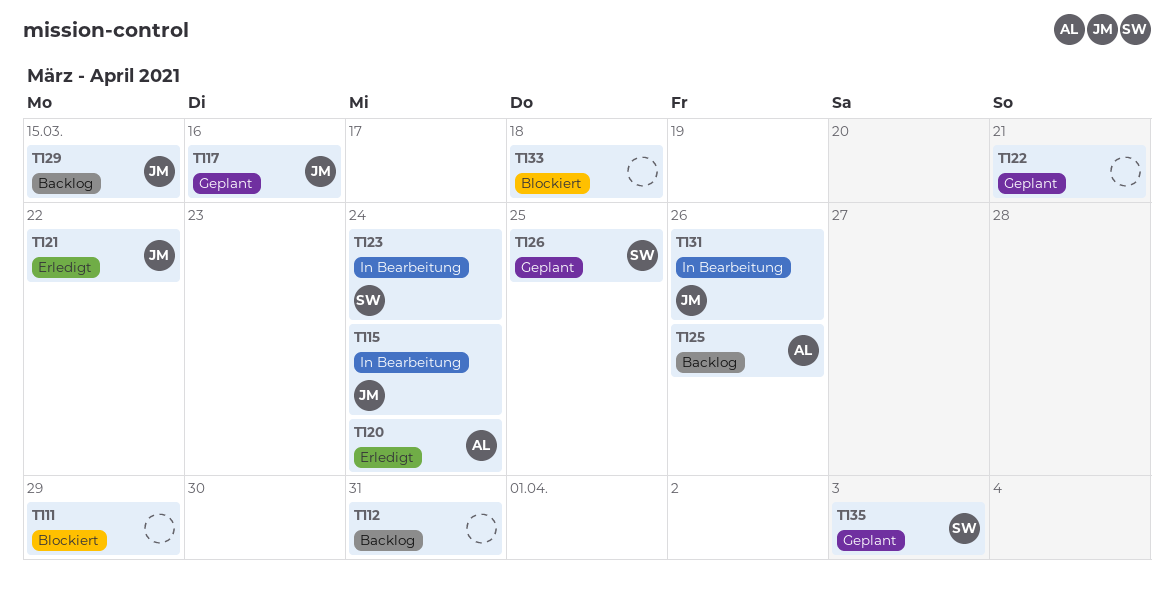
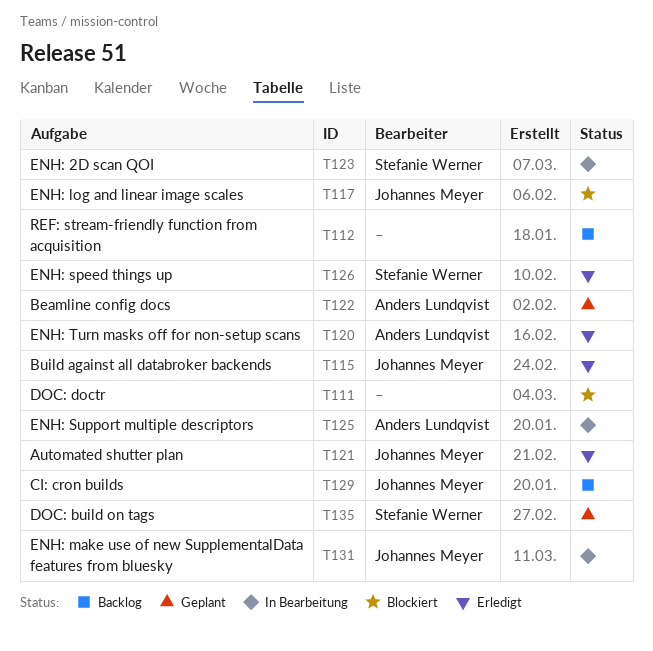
T115, status: In Bearbeitung -> Erledigt
T117, status: Geplant -> Blockiert
T122, owner: none -> Anders Lundqvist
T125, status: Backlog -> In Bearbeitung
T126, status: Geplant -> Erledigt
T133: present -> none

